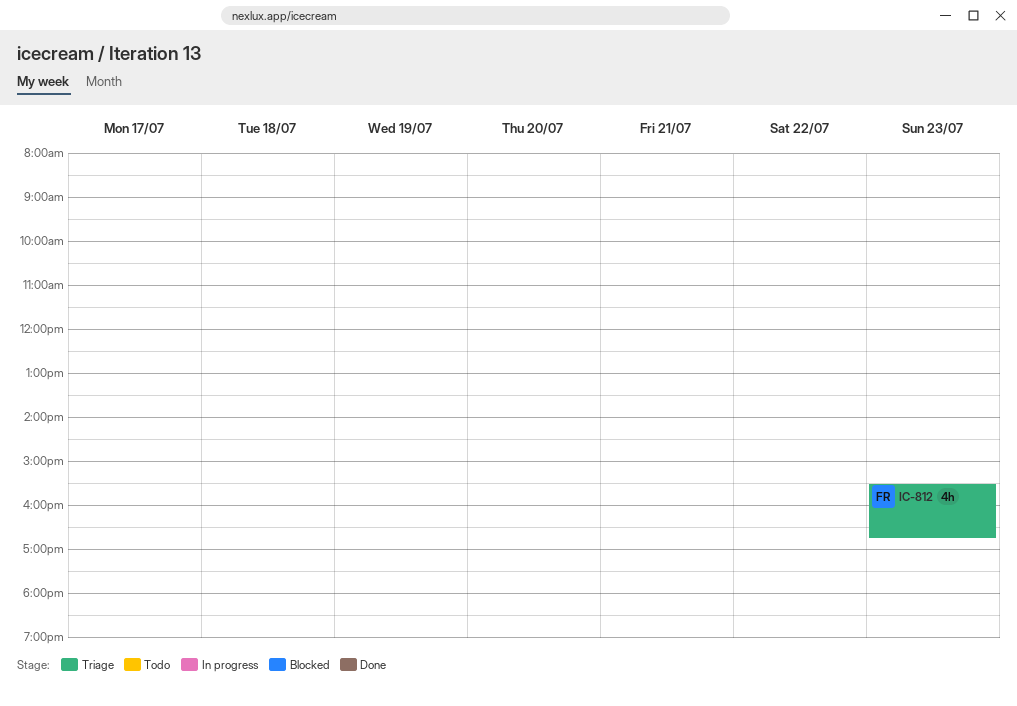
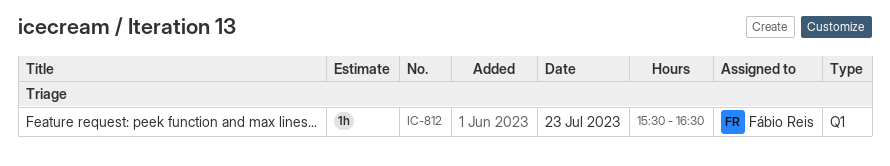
IC-812, estimate: 4h -> 1h
IC-812, ends: 16:45 -> 16:30

